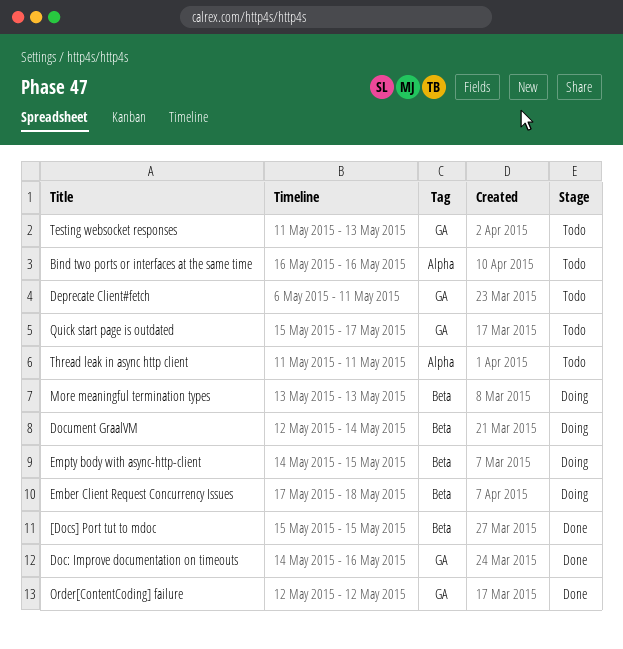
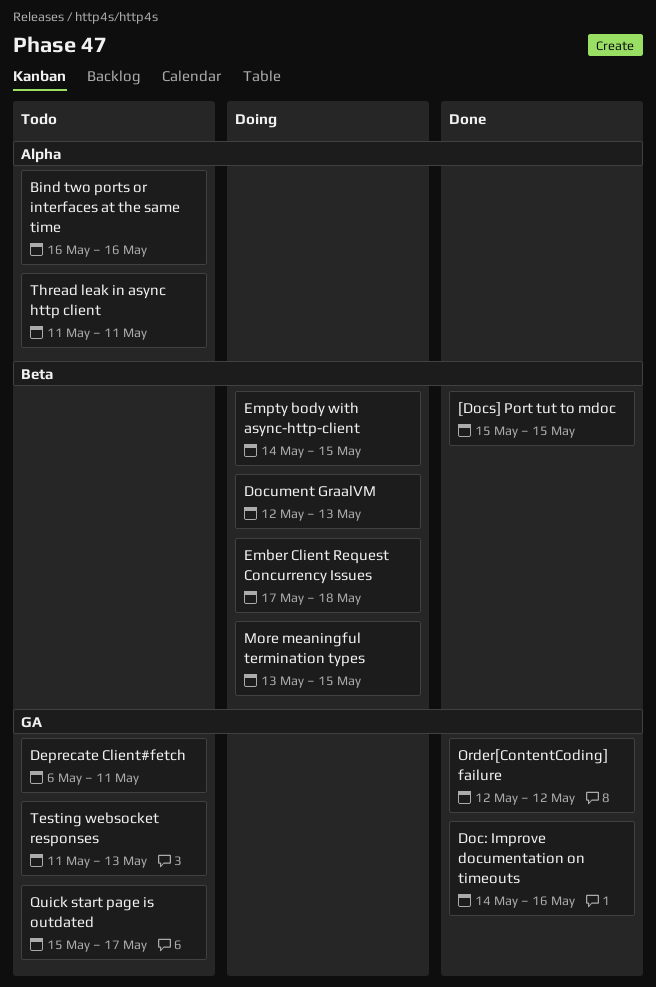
Document GraalVM, due: May 14 -> May 13
More meaningful termination types, due: May 13 -> May 15

